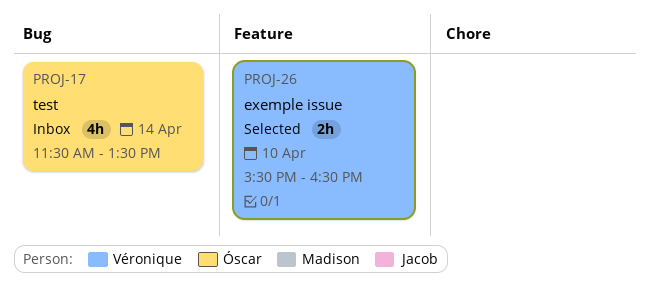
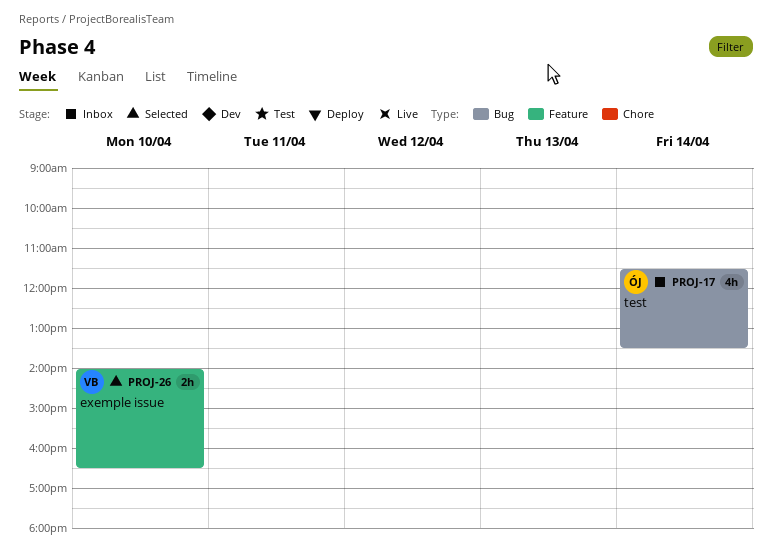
PROJ-26, begins: 15:30 -> 14:00

